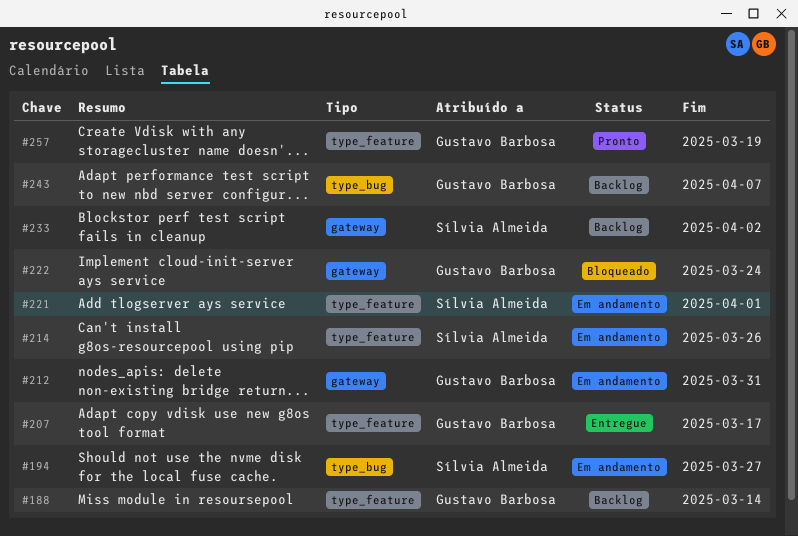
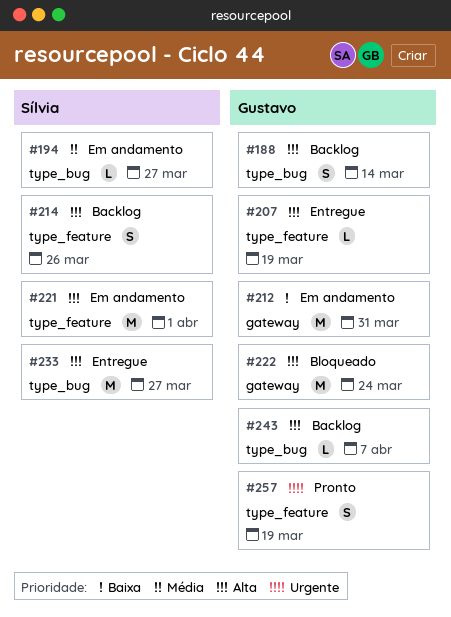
#188, label: type_feature -> type_bug
#207, due: Mar 17 -> Mar 19
#214, status: Em andamento -> Backlog
#233, status: Backlog -> Entregue
#233, label: gateway -> type_bug
#233, due: Apr 2 -> Mar 27

